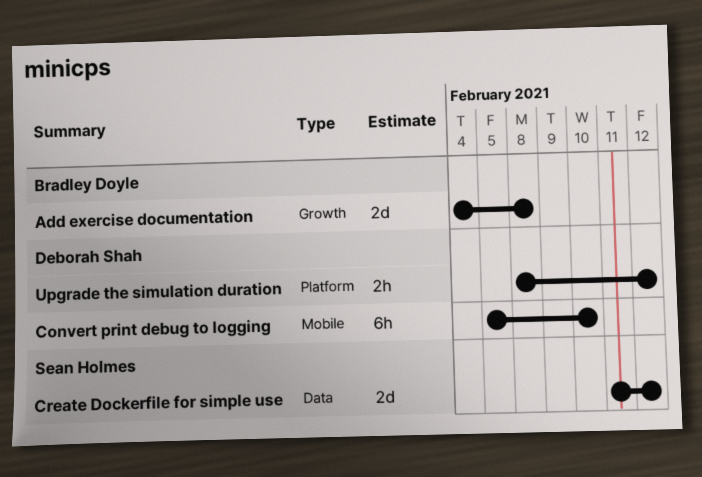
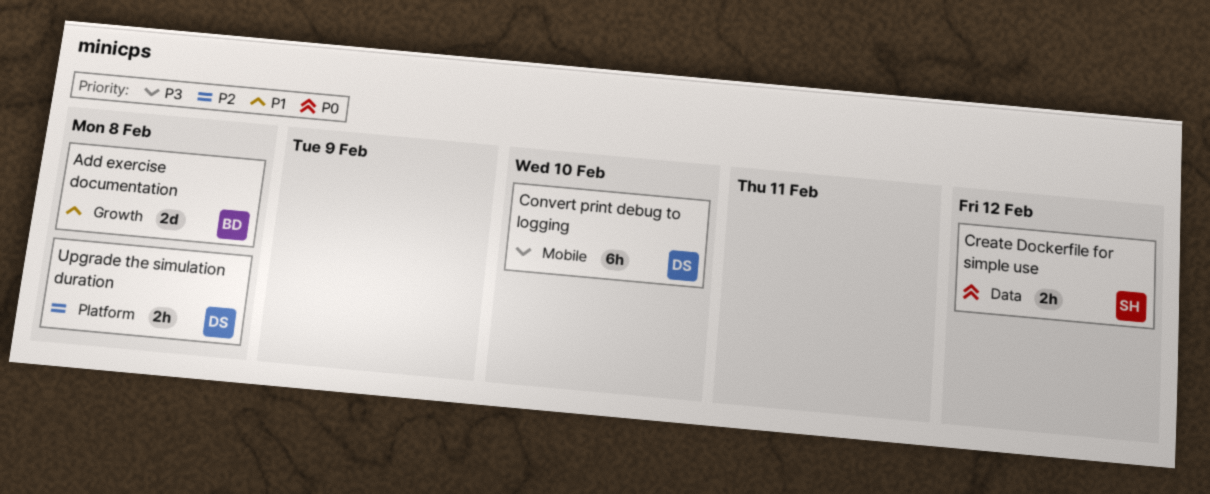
Create Dockerfile for simple use, estimate: 2d -> 2h
Upgrade the simulation duration, due: Feb 12 -> Feb 8

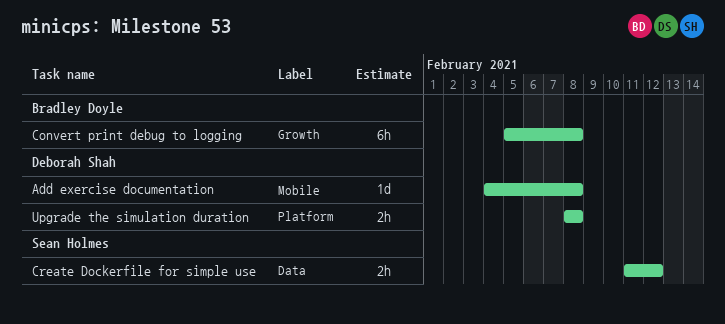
Add exercise documentation, owner: Bradley Doyle -> Deborah Shah
Add exercise documentation, label: Growth -> Mobile
Add exercise documentation, estimate: 2d -> 1d
Convert print debug to logging, owner: Deborah Shah -> Bradley Doyle
Convert print debug to logging, label: Mobile -> Growth
Convert print debug to logging, due: Feb 10 -> Feb 8

